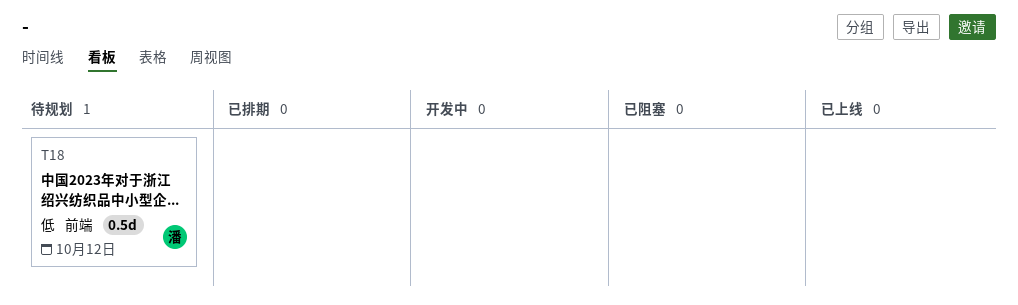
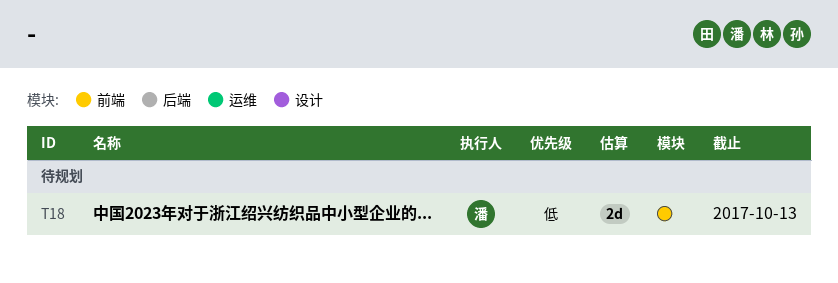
T18, estimate: 0.5d -> 2d
T18, due: Oct 12 -> Oct 13

